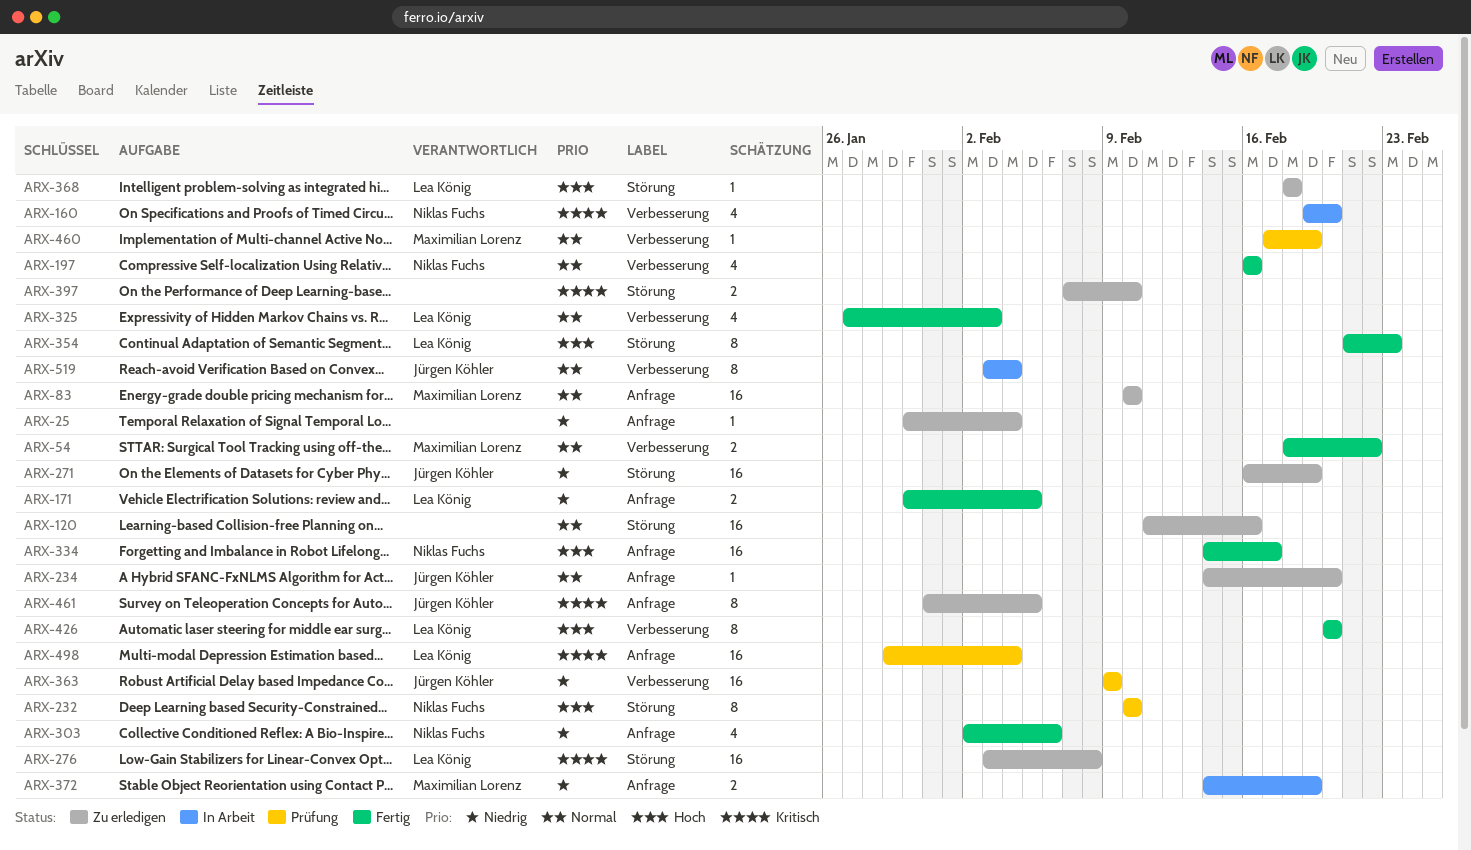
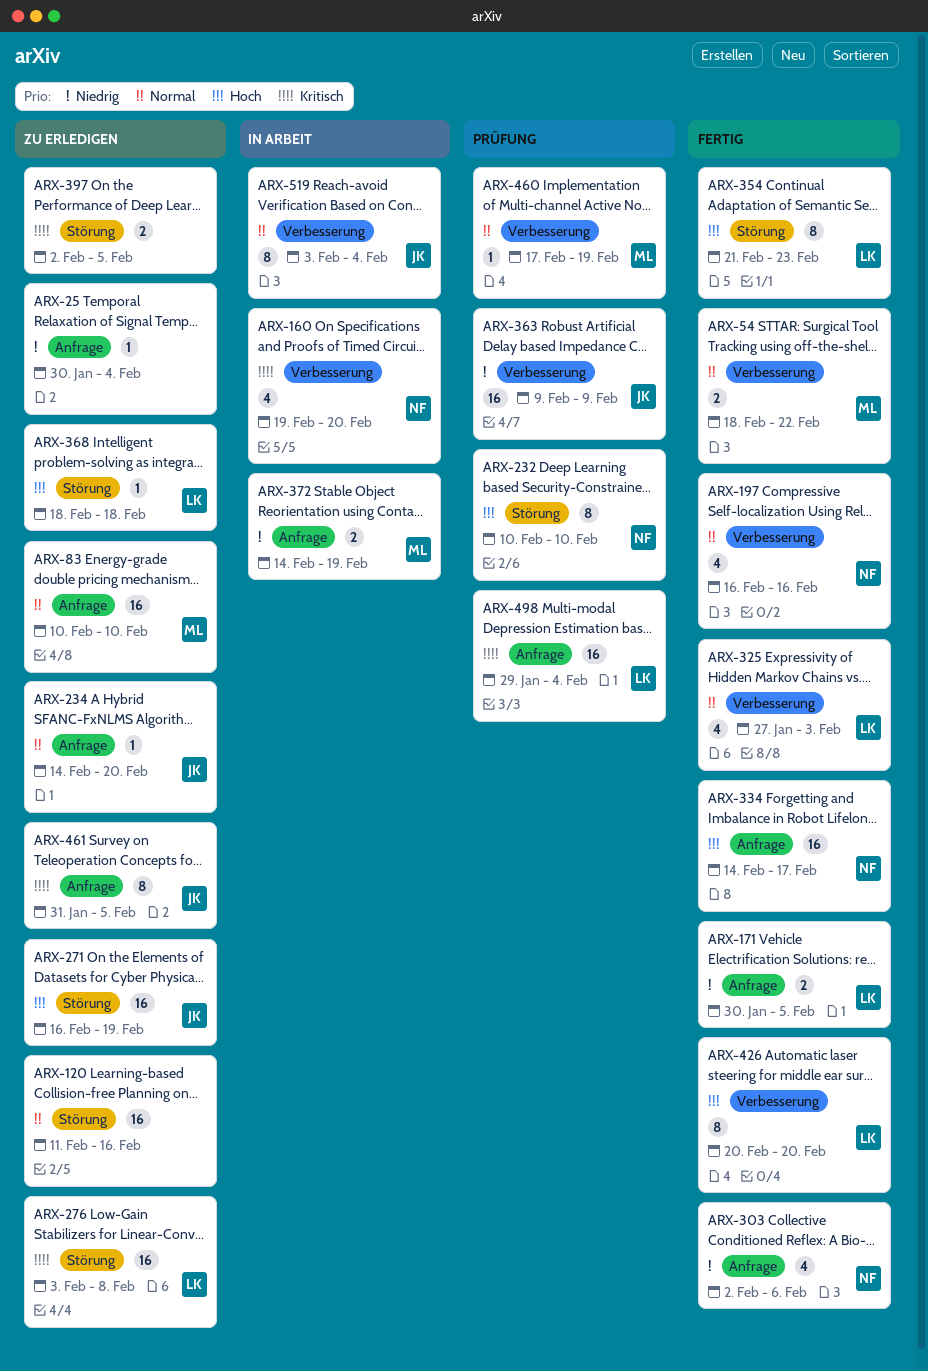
ARX-271, priority: Niedrig -> Hoch
ARX-397, start: Feb 7 -> Feb 2
ARX-397, due: Feb 10 -> Feb 5

